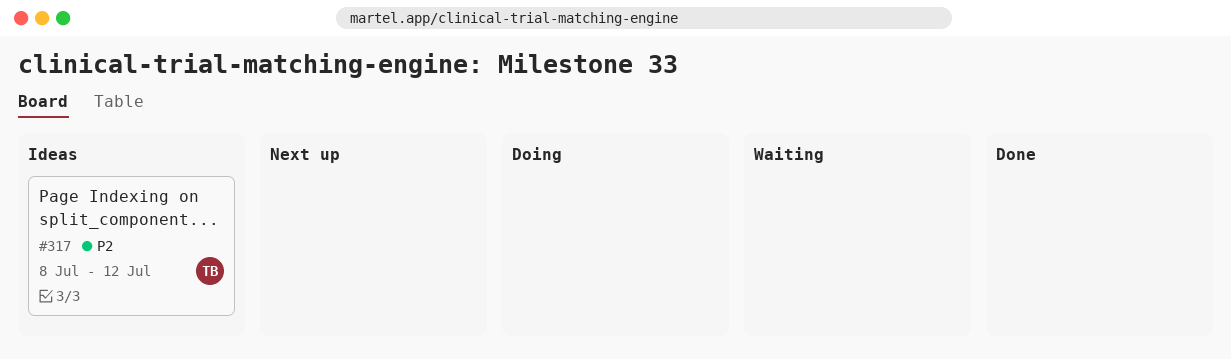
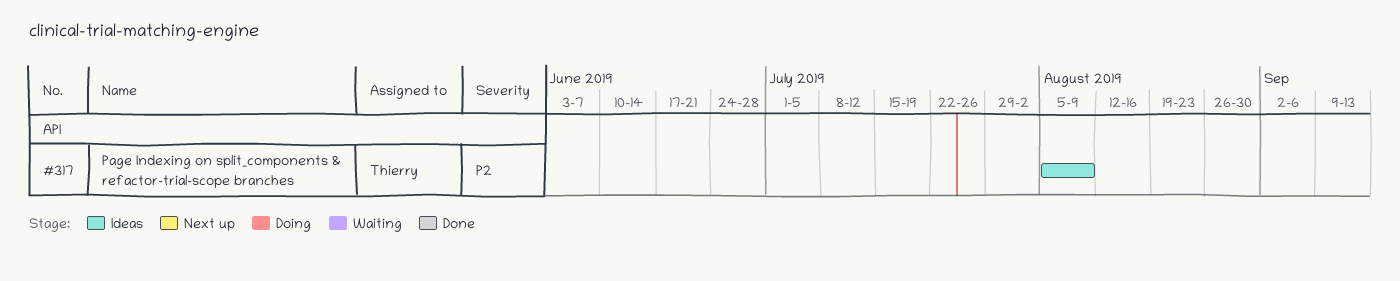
#317, start: Jul 8 -> Aug 5
#317, due: Jul 12 -> Aug 9

